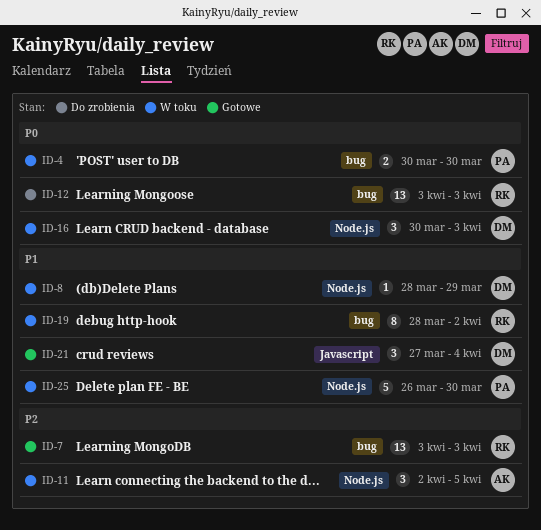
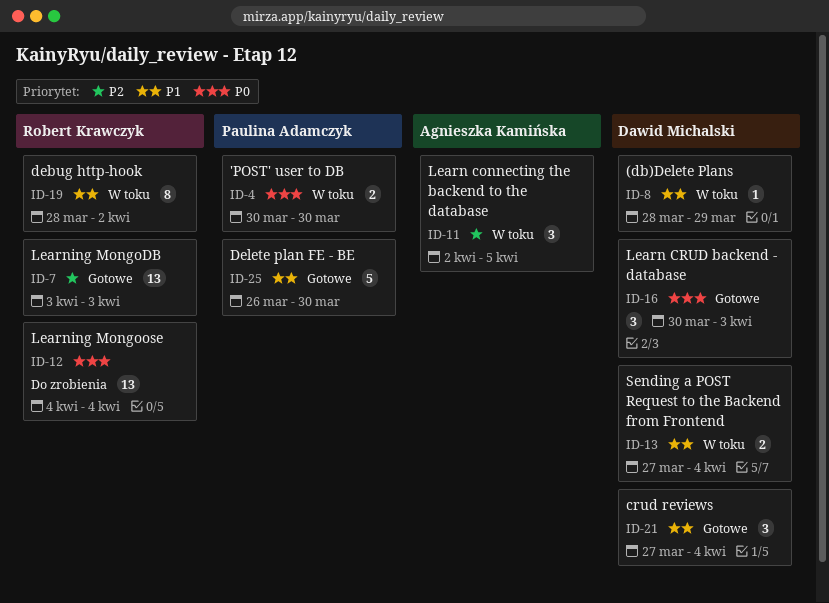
ID-12, start: Apr 3 -> Apr 4
ID-12, due: Apr 3 -> Apr 4
ID-13: none -> present
ID-16, status: W toku -> Gotowe
ID-25, status: W toku -> Gotowe

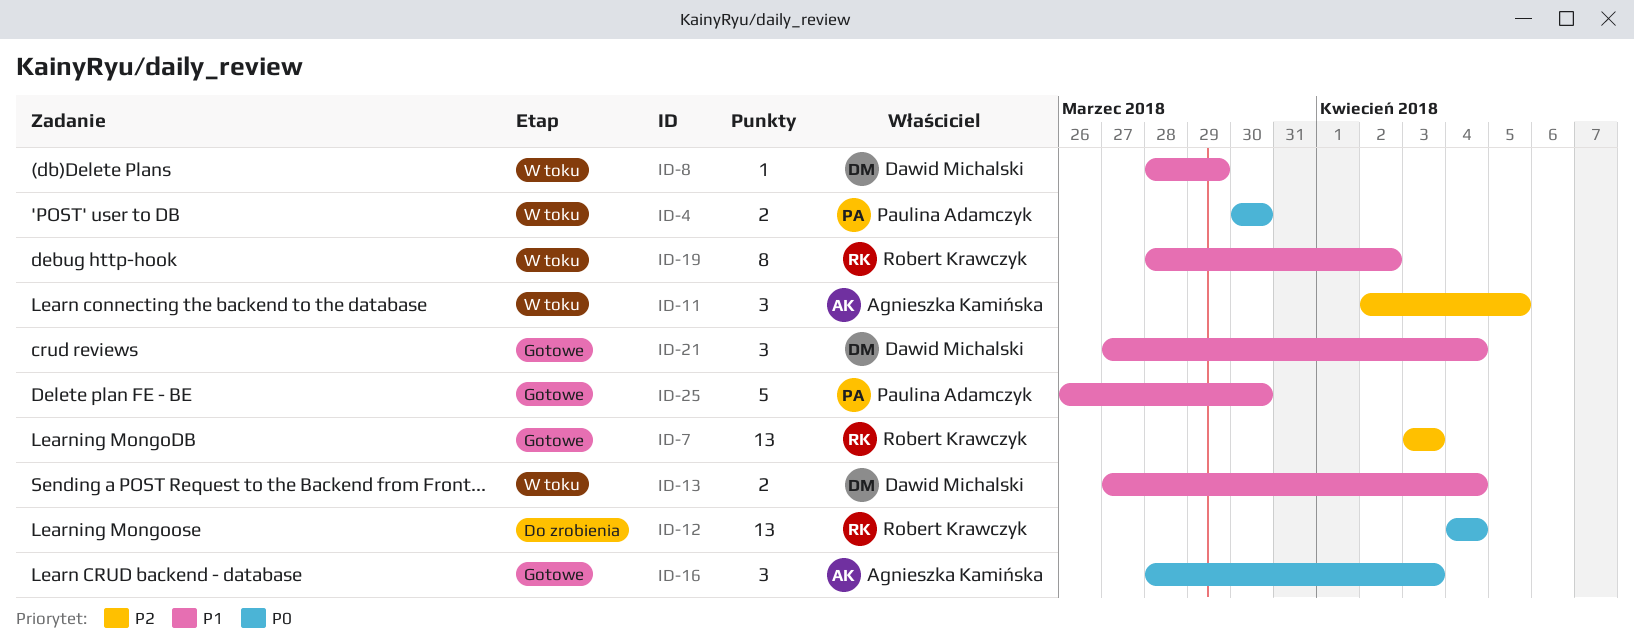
ID-16, owner: Dawid Michalski -> Agnieszka Kamińska
ID-16, start: Mar 30 -> Mar 28

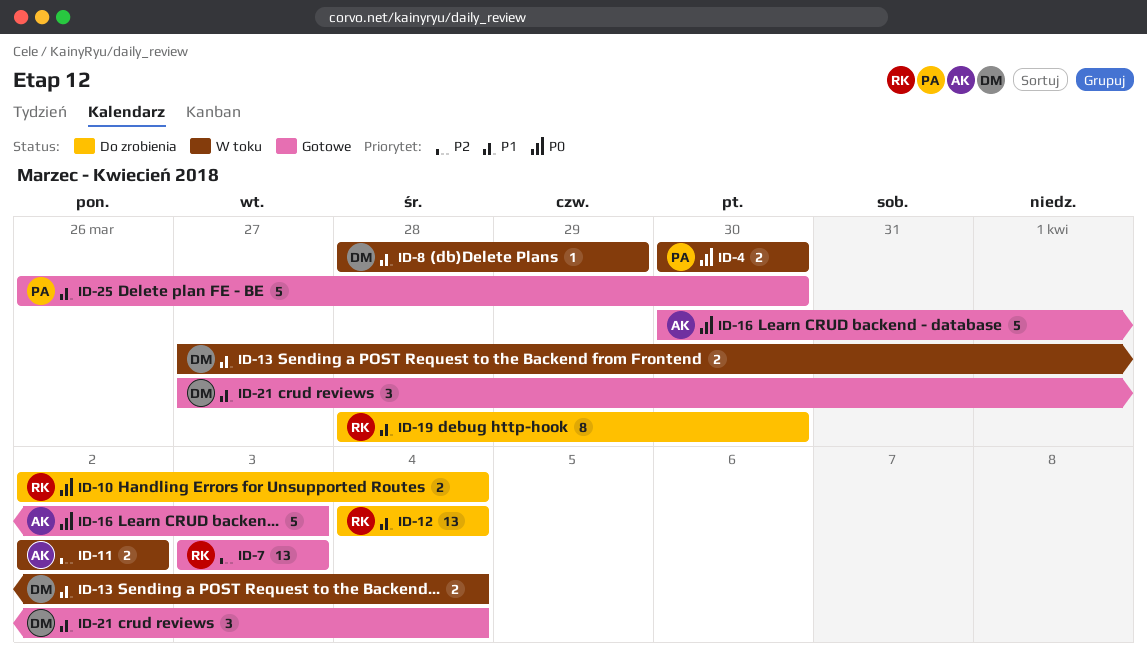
ID-10: none -> present
ID-11, estimate: 3 -> 2
ID-11, due: Apr 5 -> Apr 2
ID-12, priority: P0 -> P1
ID-16, estimate: 3 -> 5
ID-16, start: Mar 28 -> Mar 30
ID-19, status: W toku -> Do zrobienia
ID-19, due: Apr 2 -> Mar 30

